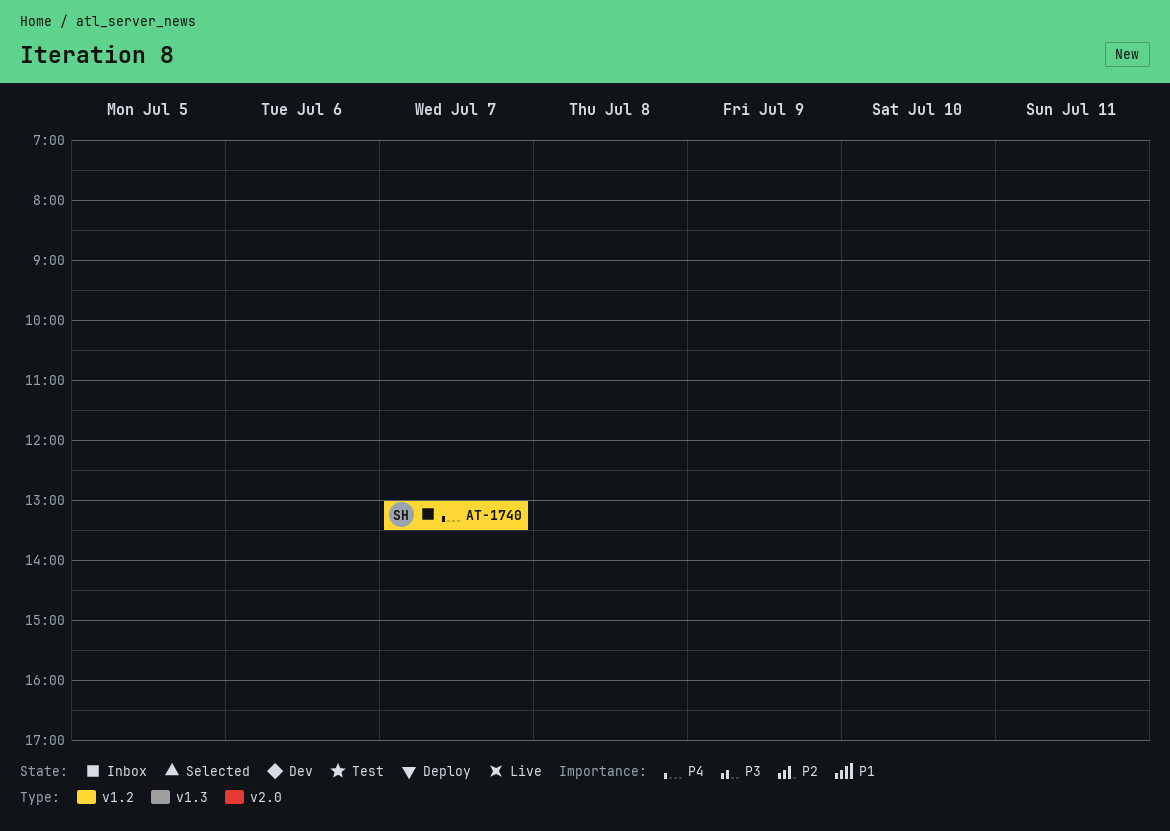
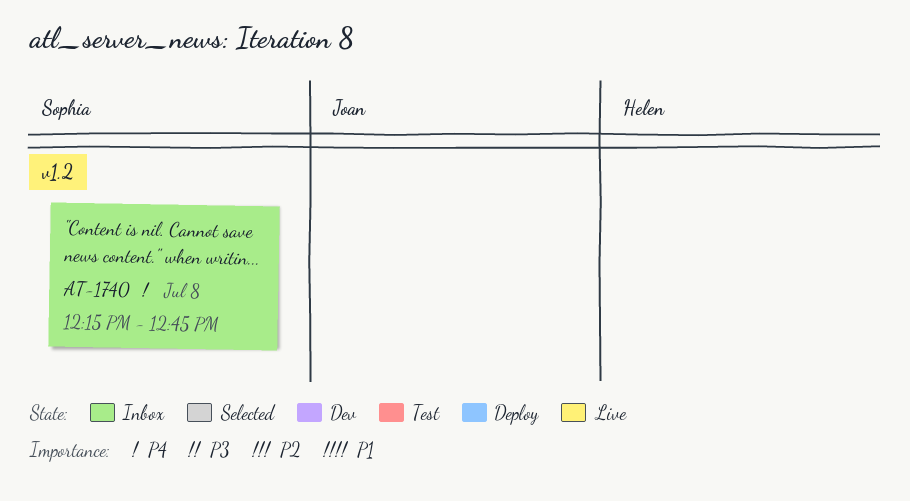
AT-1740, day: Jul 7 -> Jul 8
AT-1740, begins: 13:00 -> 12:15
AT-1740, ends: 13:30 -> 12:45

